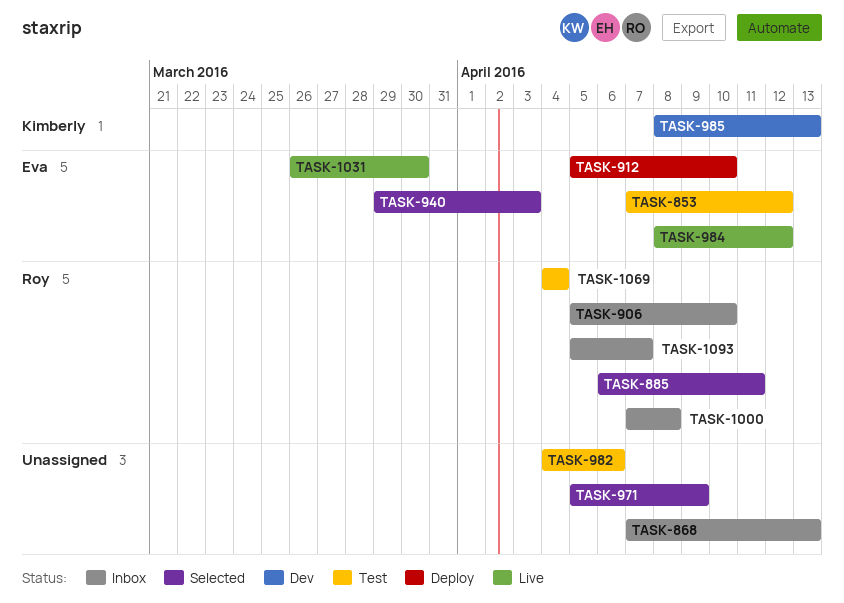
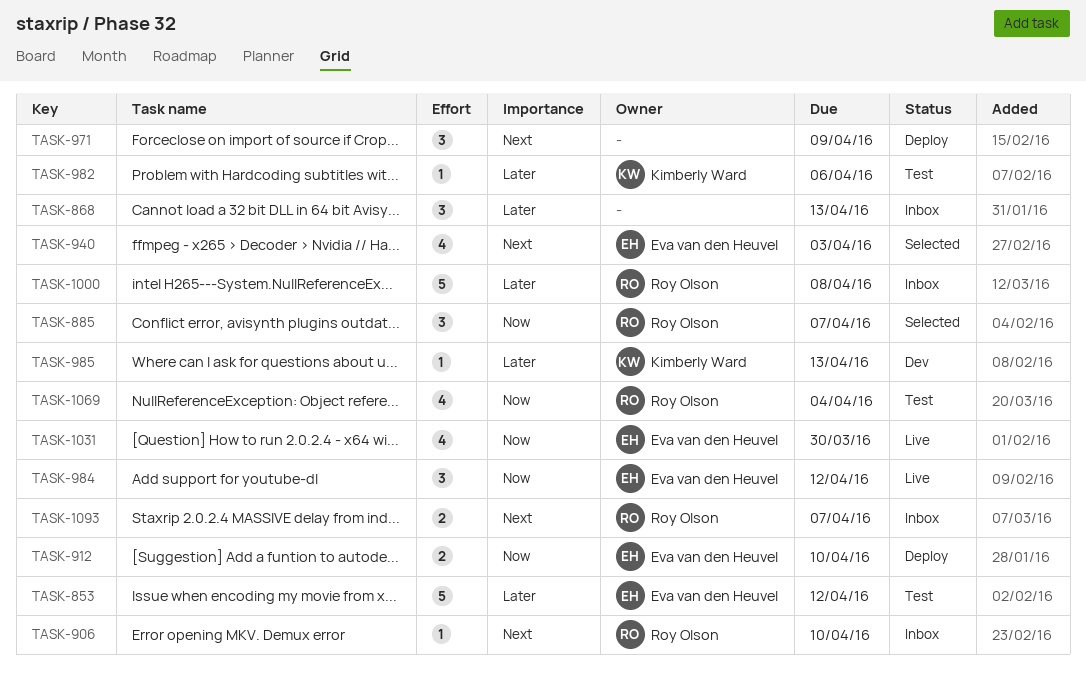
TASK-885, due: Apr 11 -> Apr 7
TASK-971, status: Selected -> Deploy
TASK-982, owner: none -> Kimberly Ward

